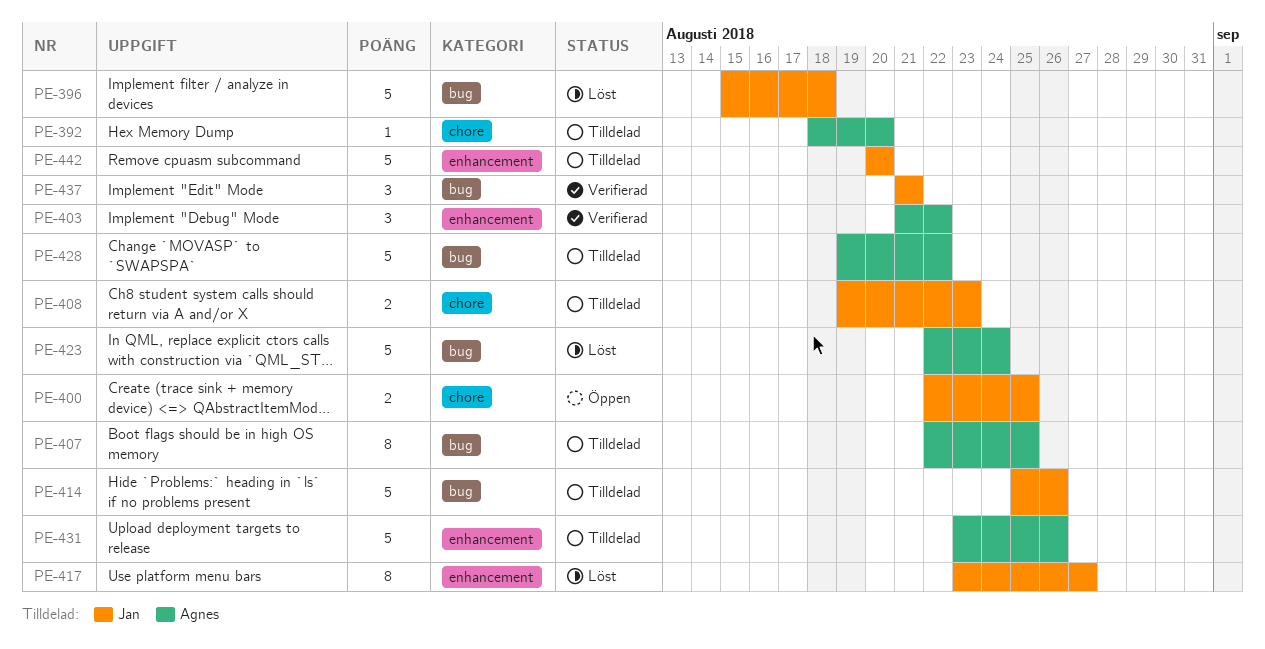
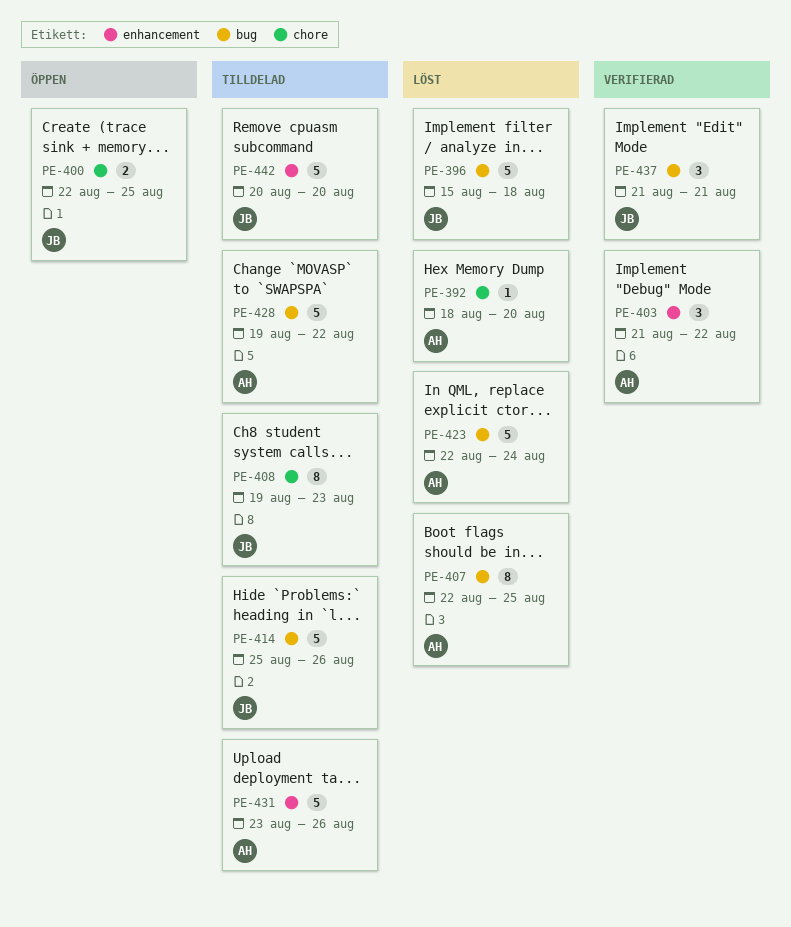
PE-392, status: Tilldelad -> Löst
PE-407, status: Tilldelad -> Löst
PE-408, estimate: 2 -> 8
PE-417: present -> none

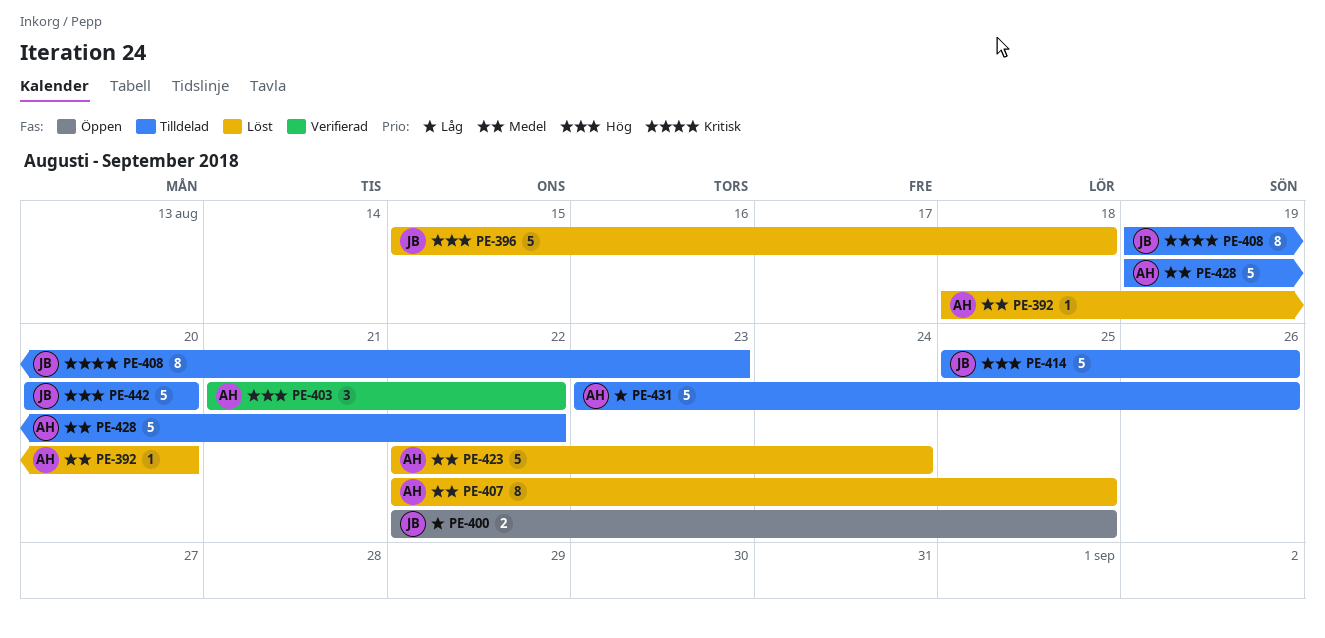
PE-437: present -> none

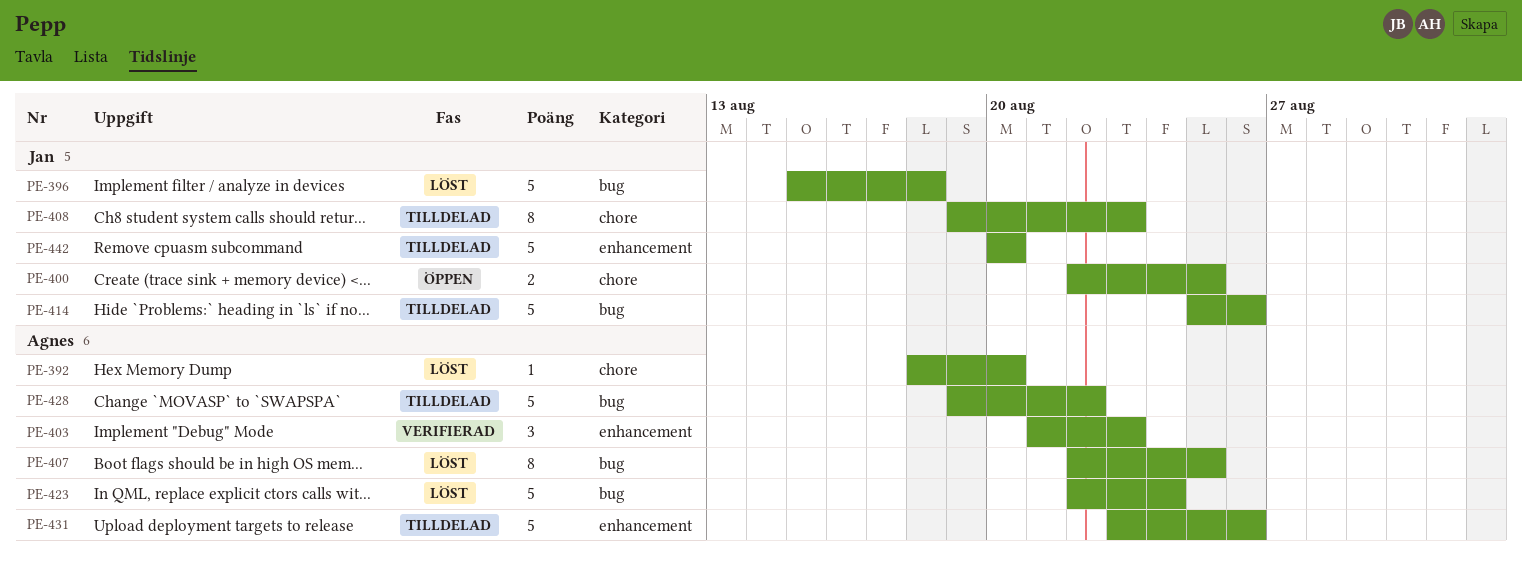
PE-403, due: Aug 22 -> Aug 23

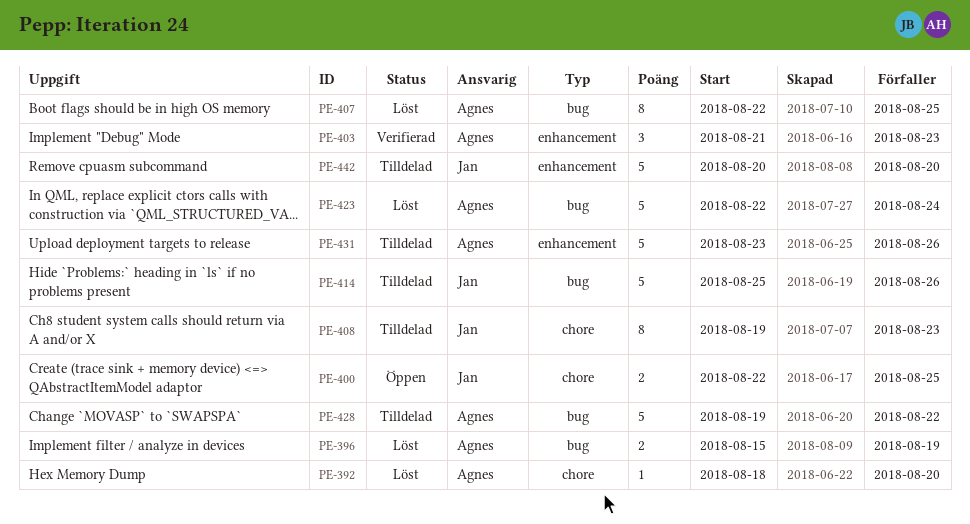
PE-396, owner: Jan -> Agnes
PE-396, estimate: 5 -> 2
PE-396, due: Aug 18 -> Aug 19

